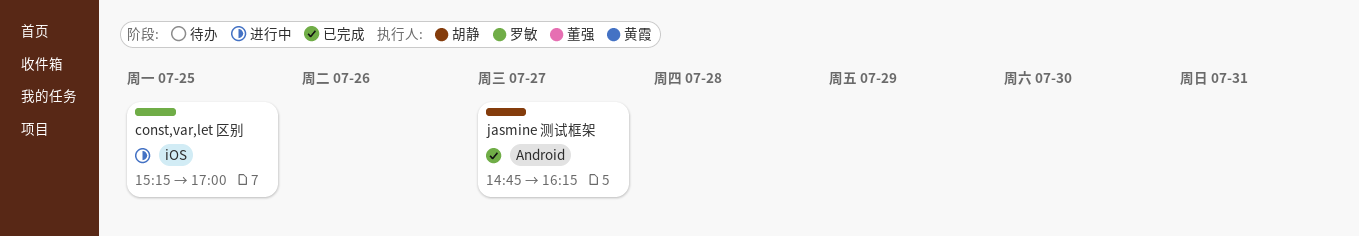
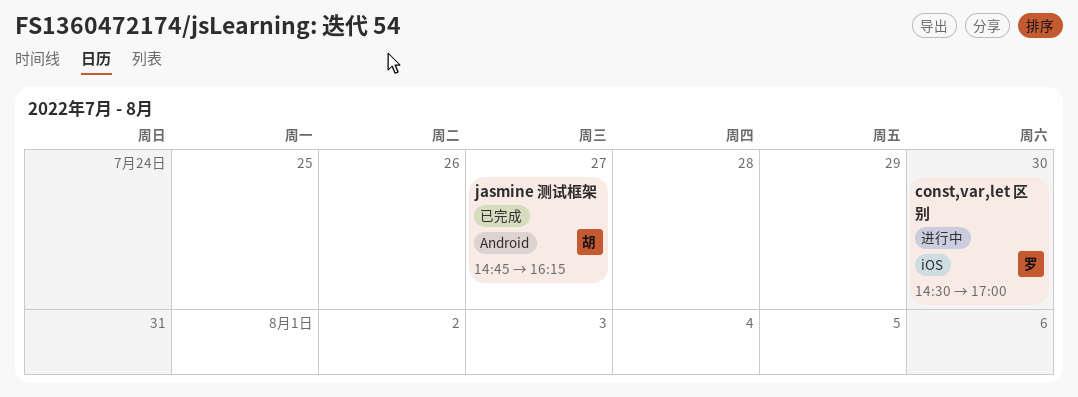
const,var,let 区别, day: Jul 25 -> Jul 30
const,var,let 区别, begins: 15:15 -> 14:30

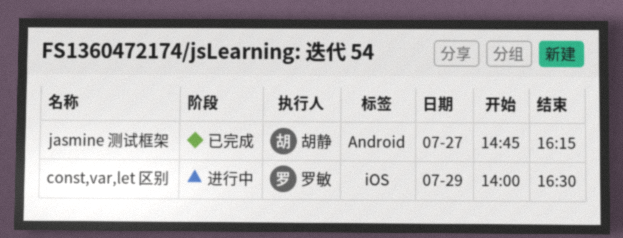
const,var,let 区别, day: Jul 30 -> Jul 29
const,var,let 区别, begins: 14:30 -> 14:00
const,var,let 区别, ends: 17:00 -> 16:30

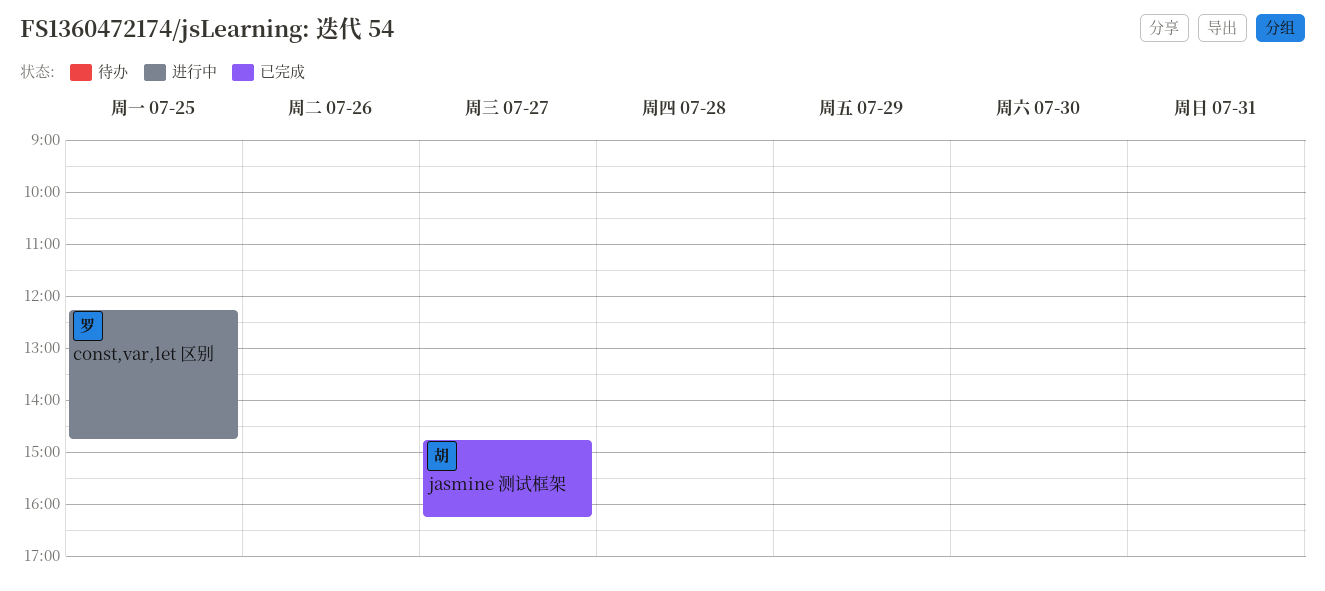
const,var,let 区别, day: Jul 29 -> Jul 25
const,var,let 区别, begins: 14:00 -> 12:15
const,var,let 区别, ends: 16:30 -> 14:45

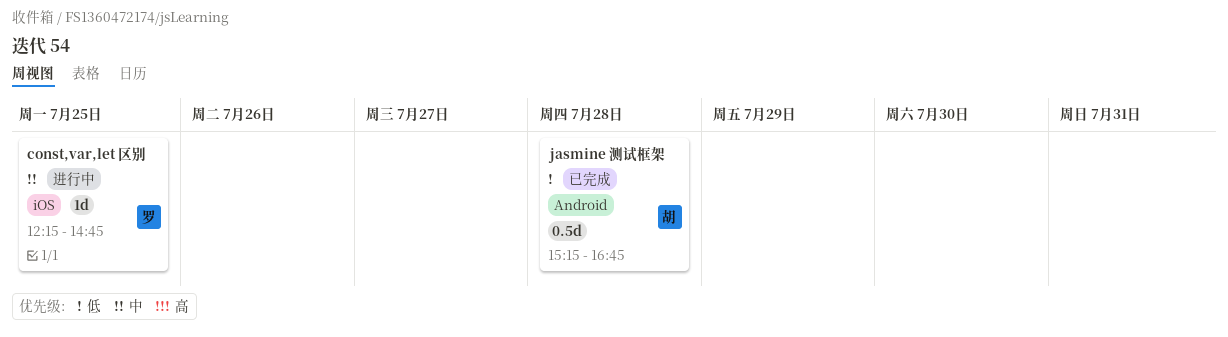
jasmine 测试框架, day: Jul 27 -> Jul 28
jasmine 测试框架, begins: 14:45 -> 15:15
jasmine 测试框架, ends: 16:15 -> 16:45

